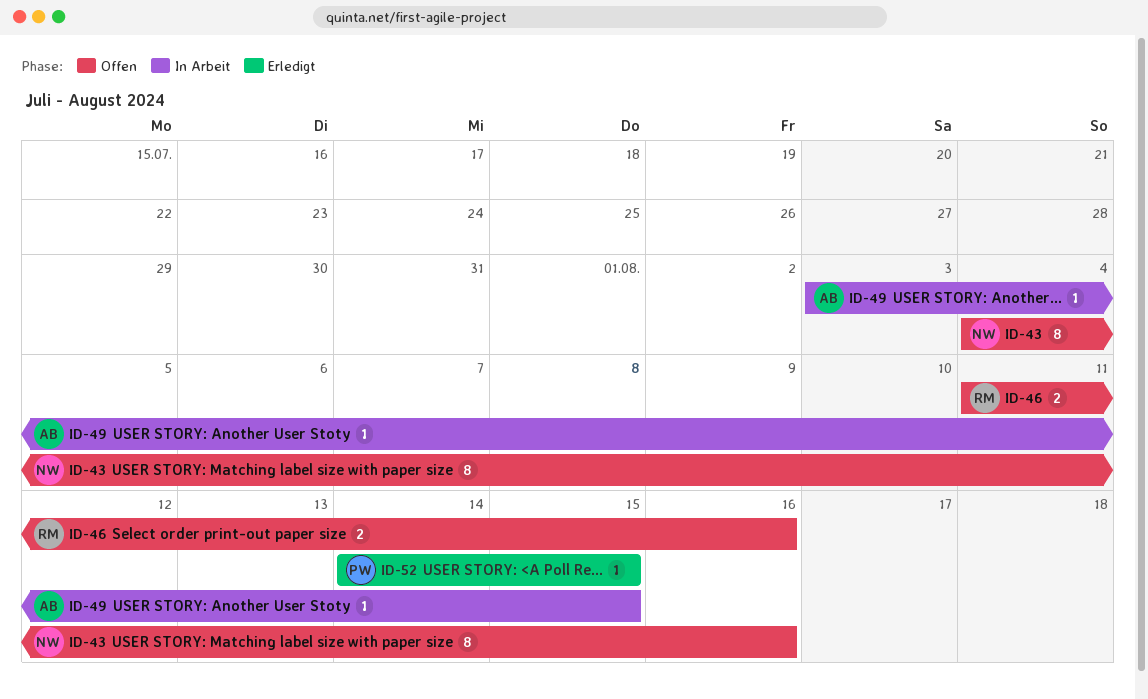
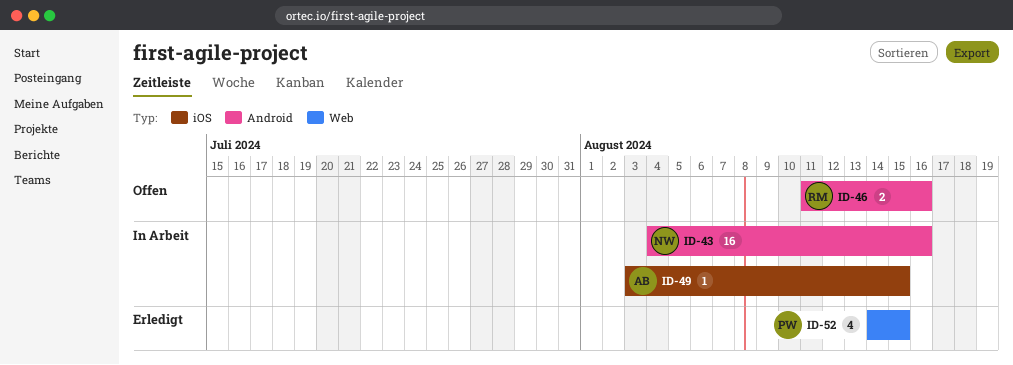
ID-43, status: Offen -> In Arbeit
ID-43, estimate: 8 -> 16
ID-52, estimate: 1 -> 4

